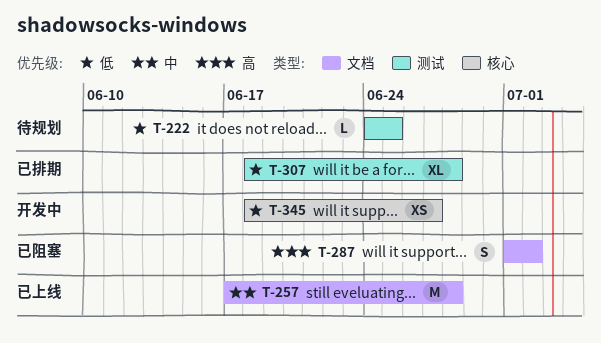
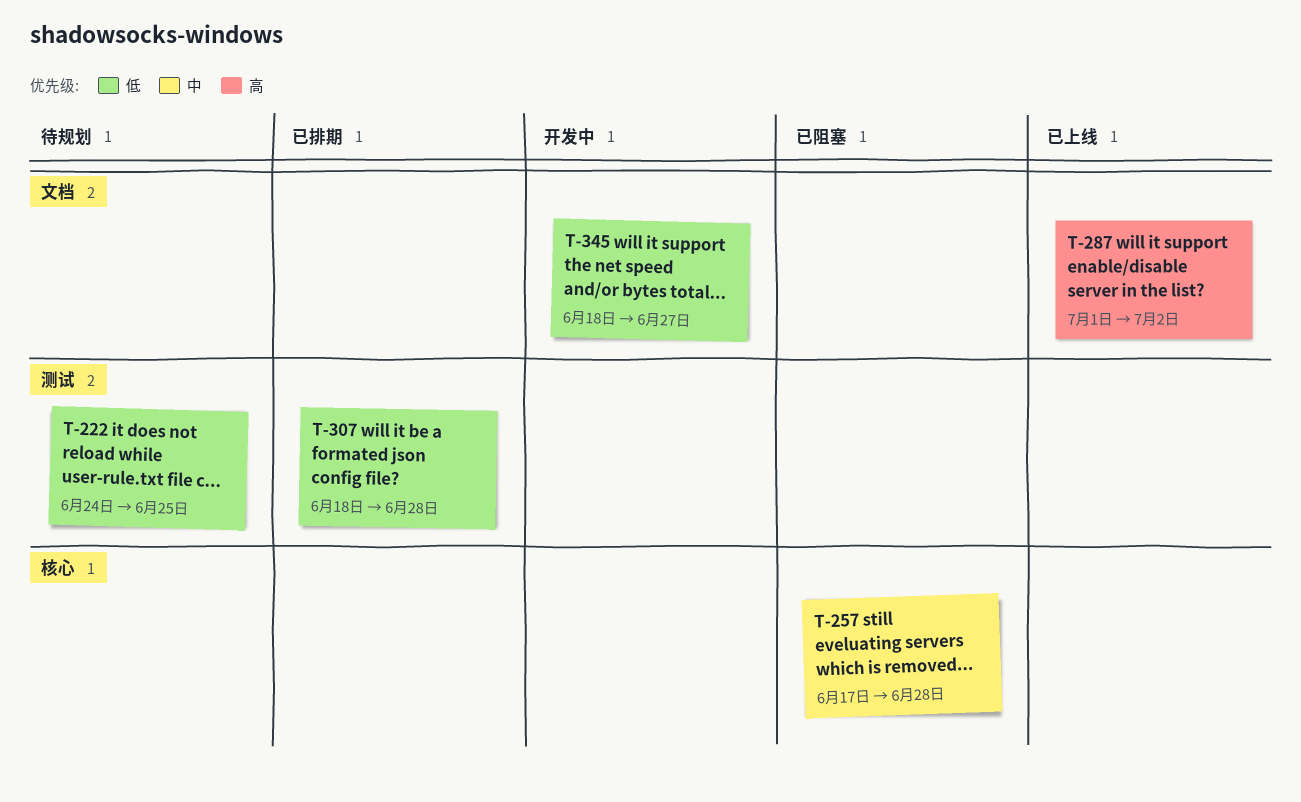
T-257, status: 已上线 -> 已阻塞
T-257, label: 文档 -> 核心
T-287, status: 已阻塞 -> 已上线
T-345, label: 核心 -> 文档

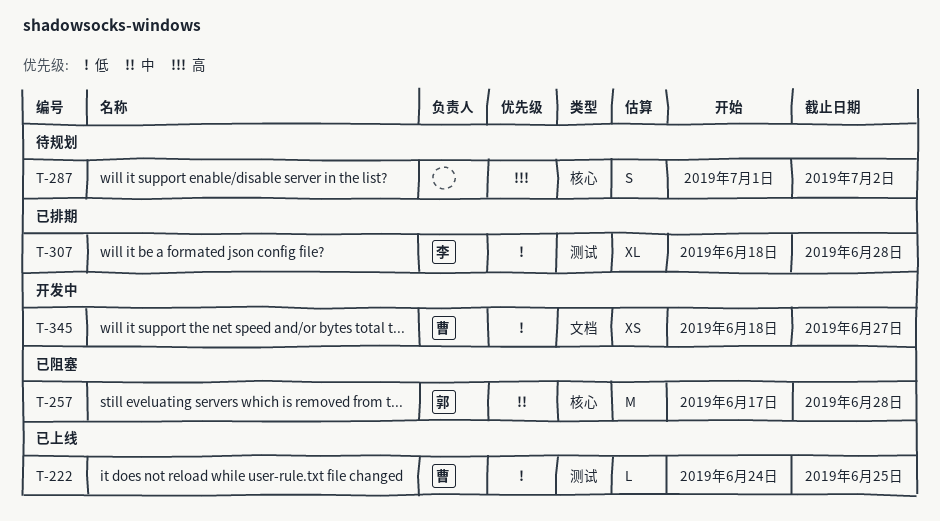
T-222, status: 待规划 -> 已上线
T-287, status: 已上线 -> 待规划
T-287, label: 文档 -> 核心

